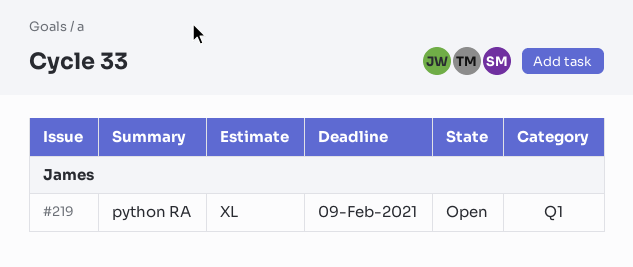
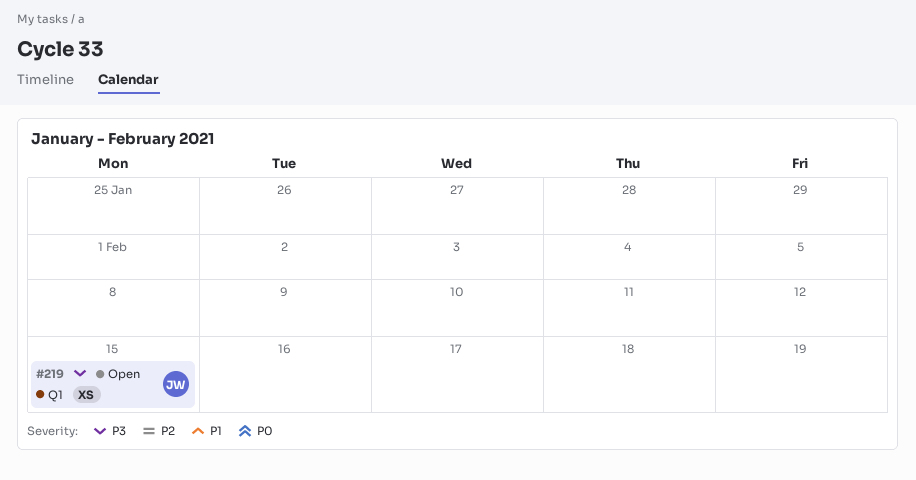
#219, estimate: XL -> XS
#219, due: Feb 9 -> Feb 15

